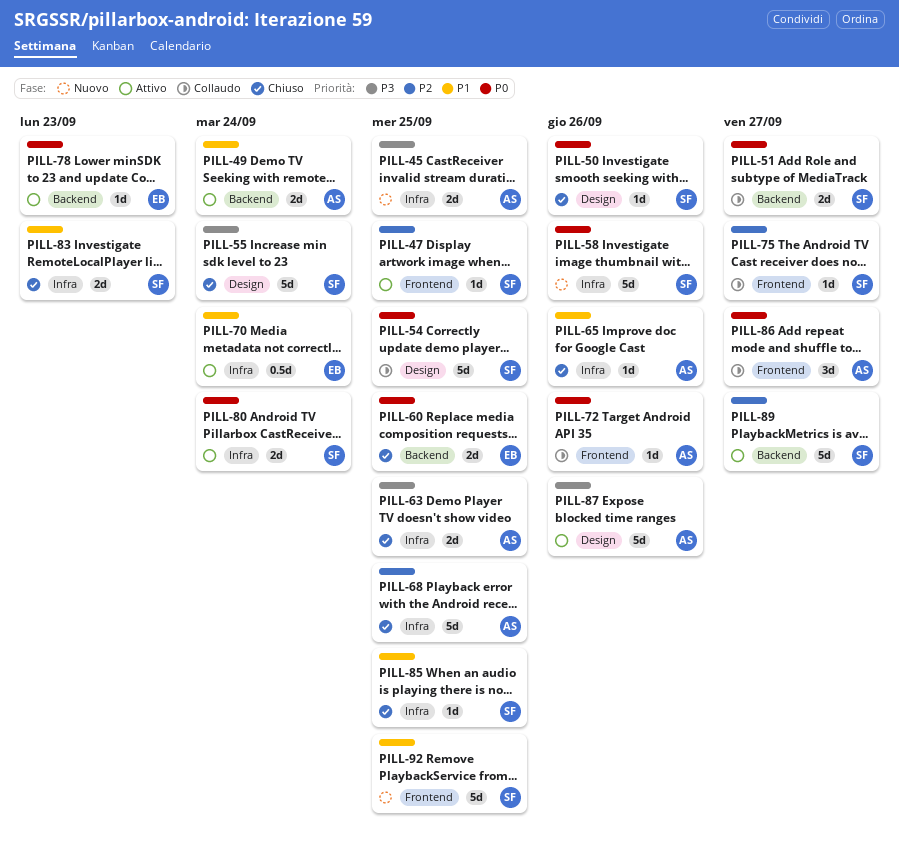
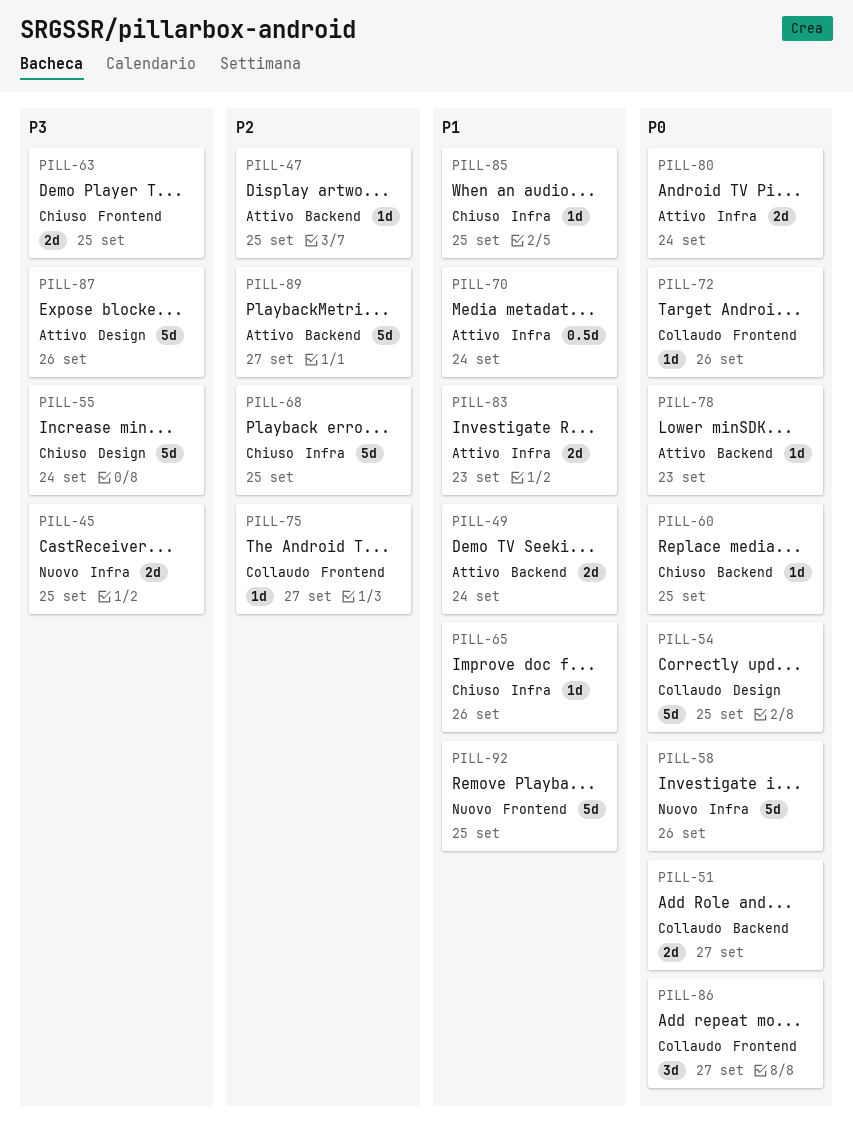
PILL-47, label: Frontend -> Backend
PILL-50: present -> none
PILL-60, estimate: 2d -> 1d
PILL-63, label: Infra -> Frontend
PILL-83, status: Chiuso -> Attivo

